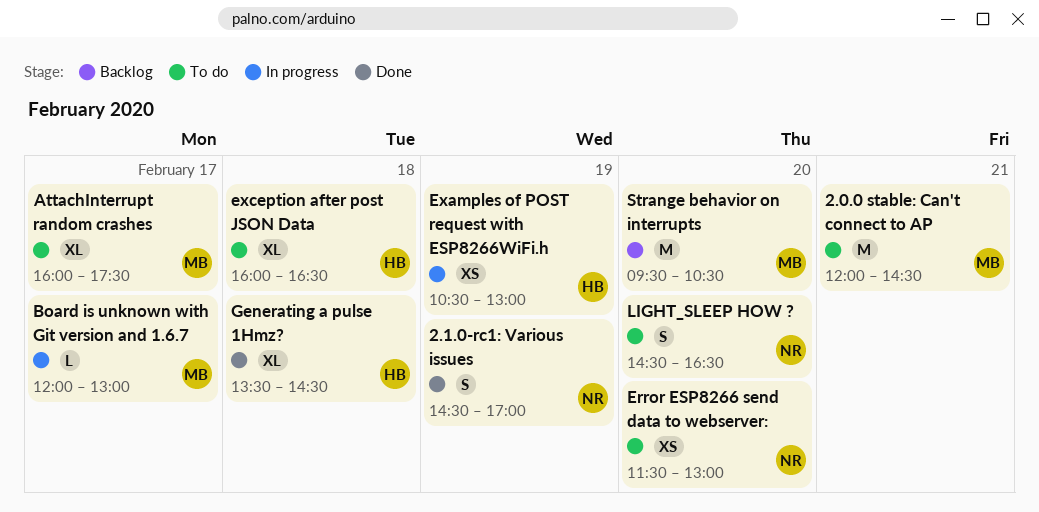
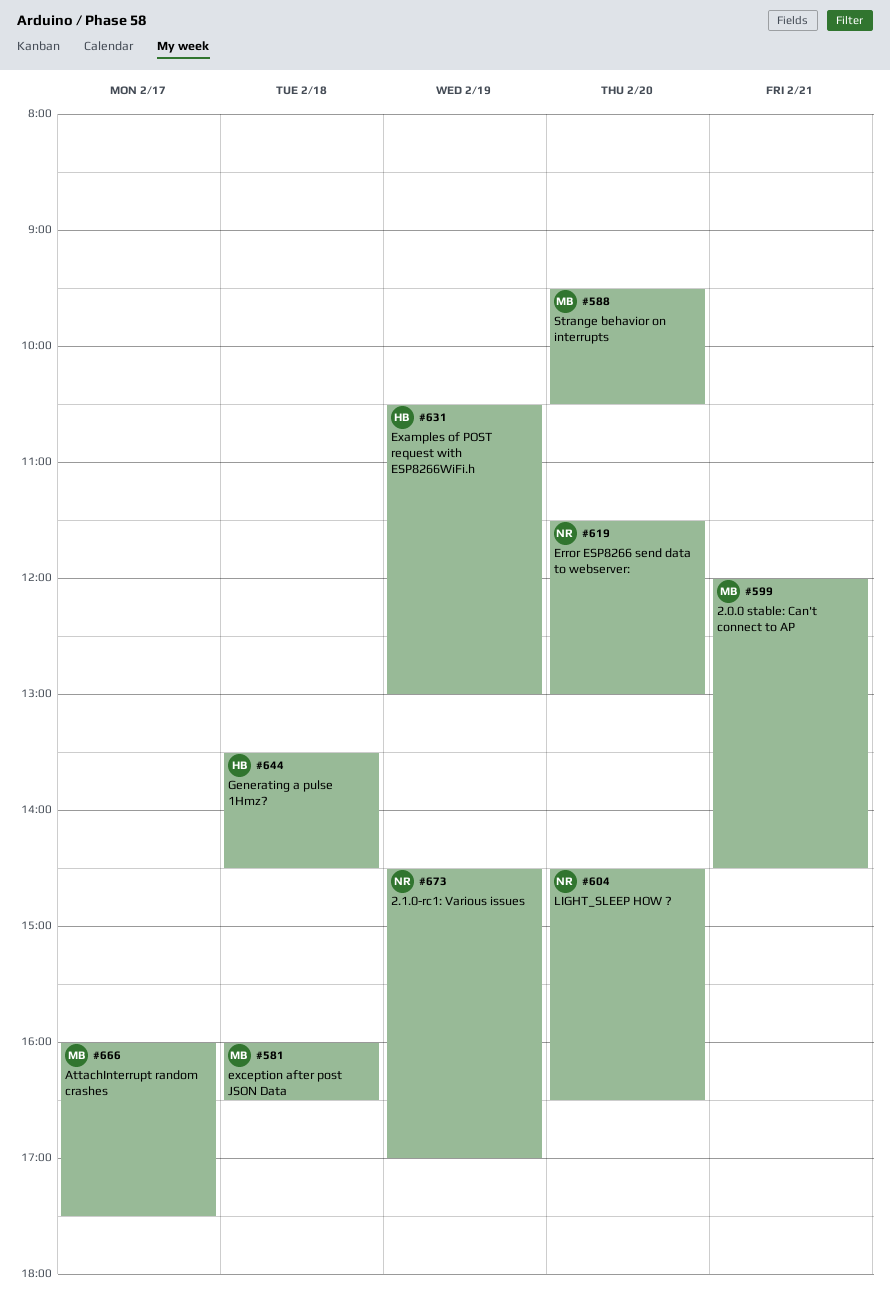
Board is unknown with Git version and 1.6.7: present -> none
exception after post JSON Data, owner: HB -> MB

